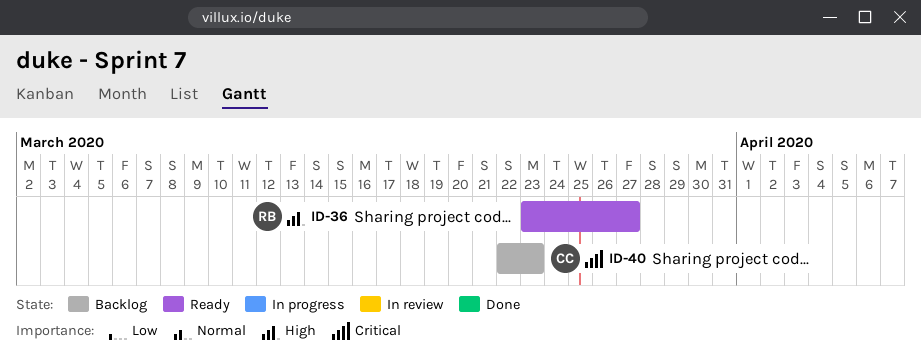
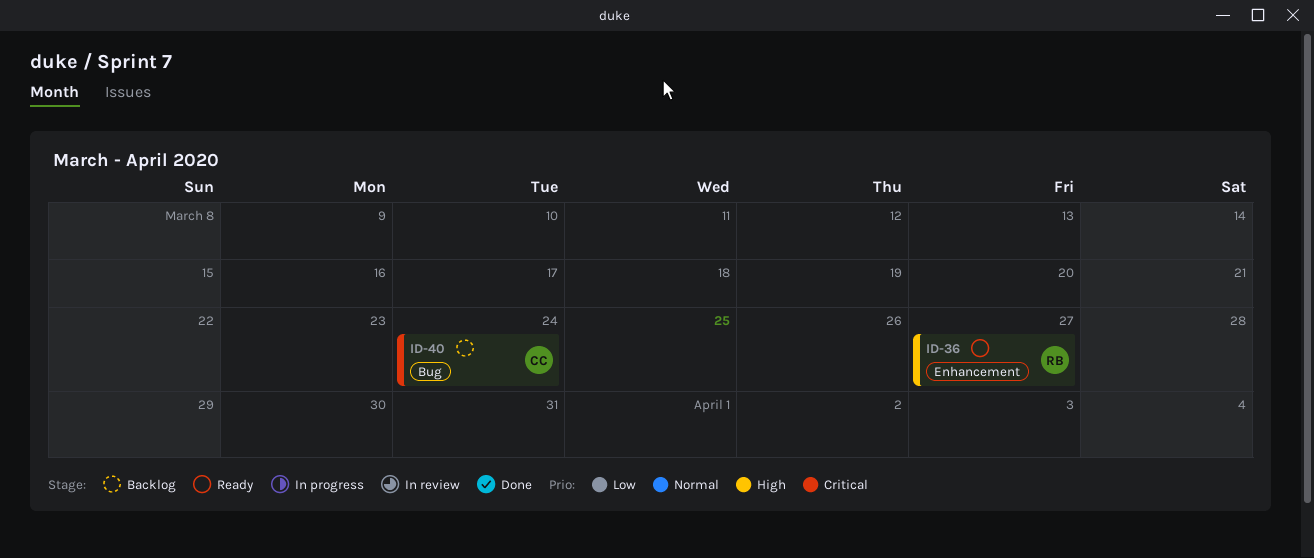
ID-40, due: Mar 23 -> Mar 24

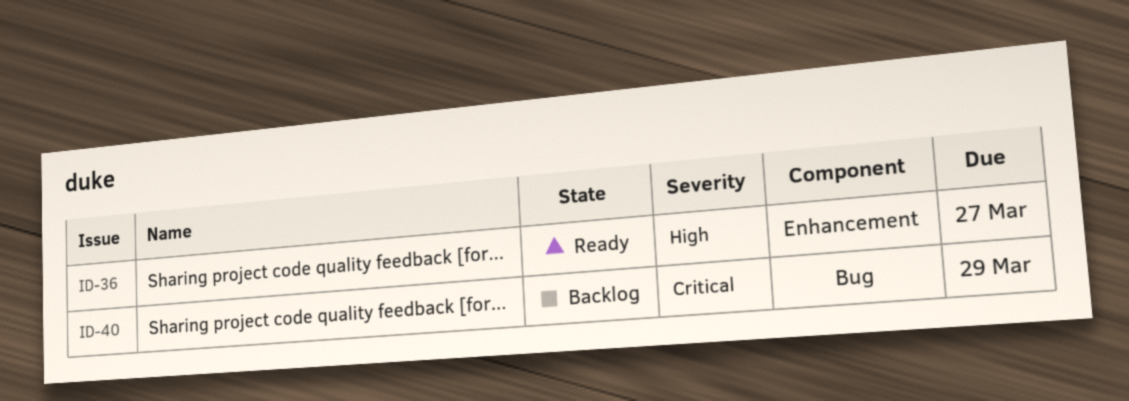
ID-40, due: Mar 24 -> Mar 29

